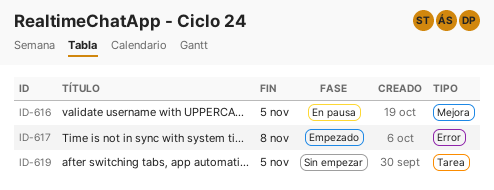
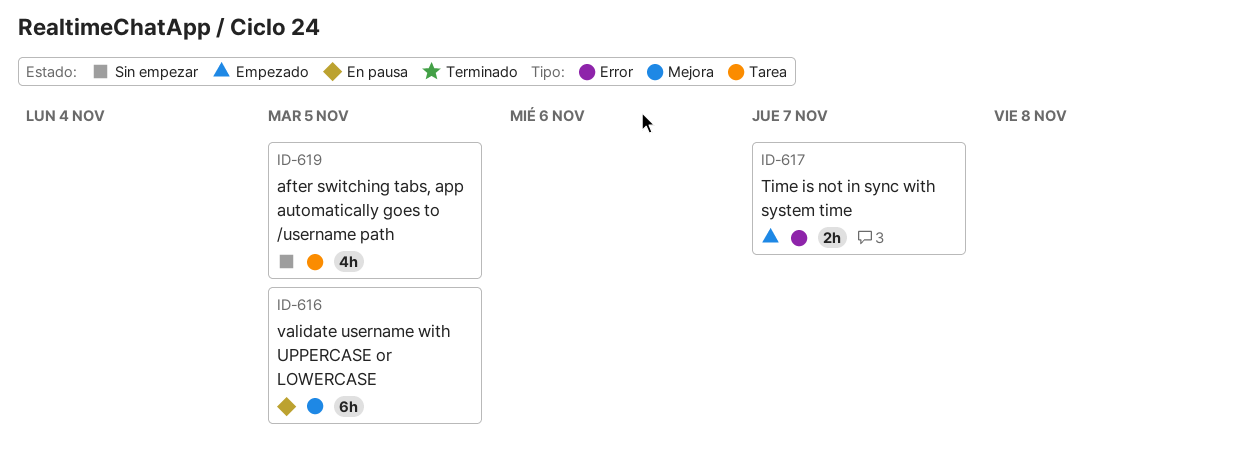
ID-617, due: Nov 8 -> Nov 7

